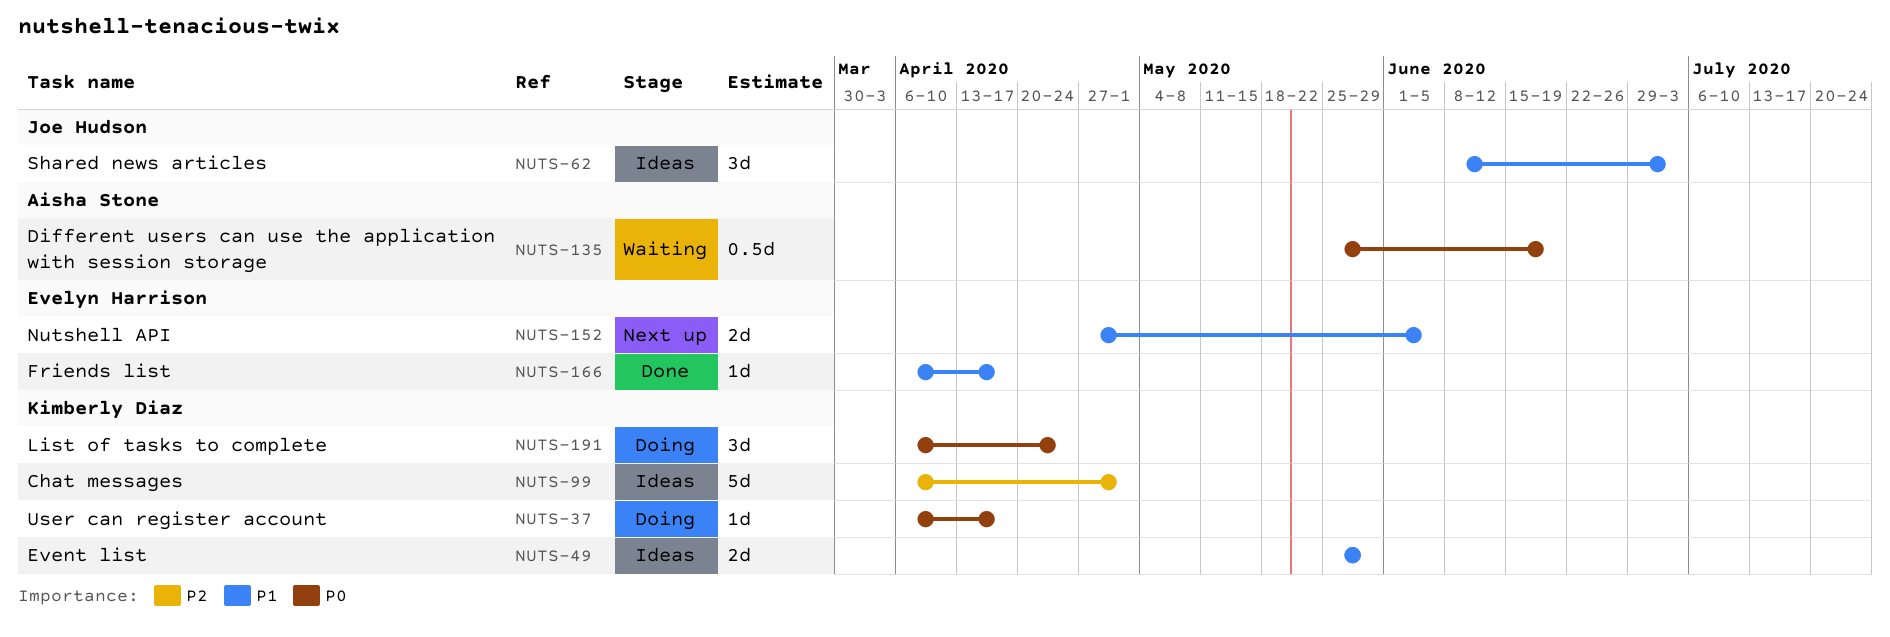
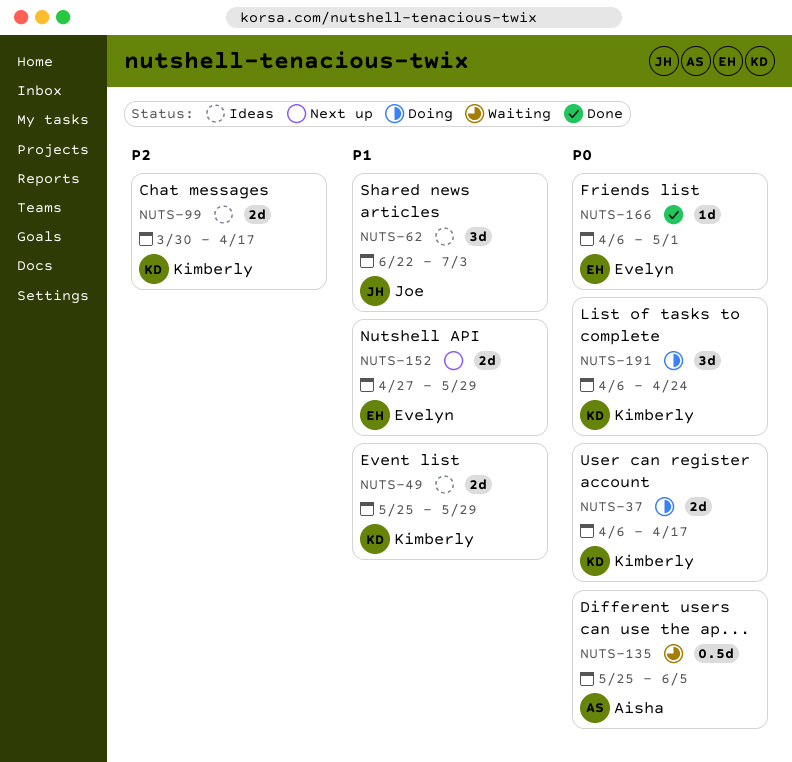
NUTS-37, estimate: 1d -> 2d
NUTS-62, start: Jun 8 -> Jun 22
NUTS-99, estimate: 5d -> 2d
NUTS-99, start: Apr 6 -> Mar 30
NUTS-99, due: May 1 -> Apr 17
NUTS-135, due: Jun 19 -> Jun 5
NUTS-152, due: Jun 5 -> May 29
NUTS-166, priority: P1 -> P0
NUTS-166, due: Apr 17 -> May 1

